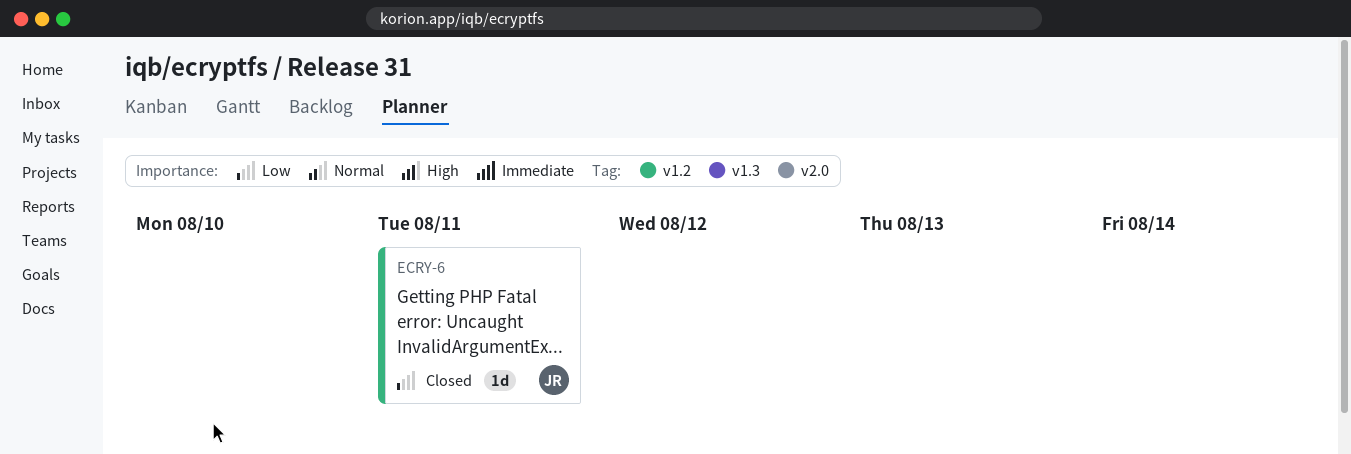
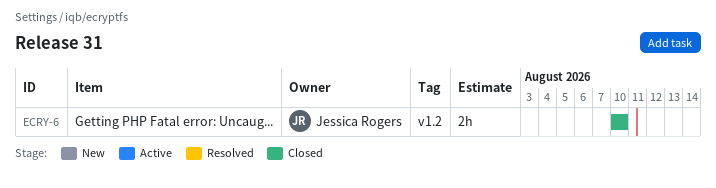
ECRY-6, estimate: 1d -> 2h
ECRY-6, due: Aug 11 -> Aug 10

